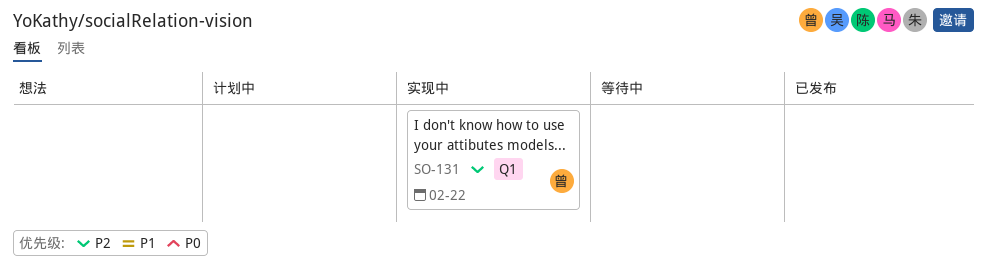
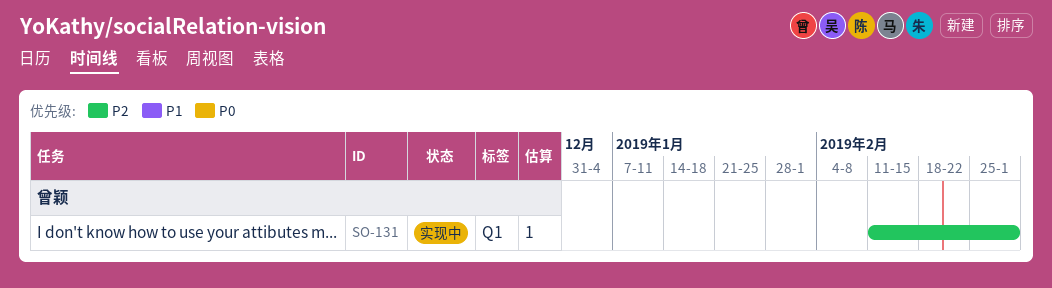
SO-131, due: Feb 22 -> Mar 1

